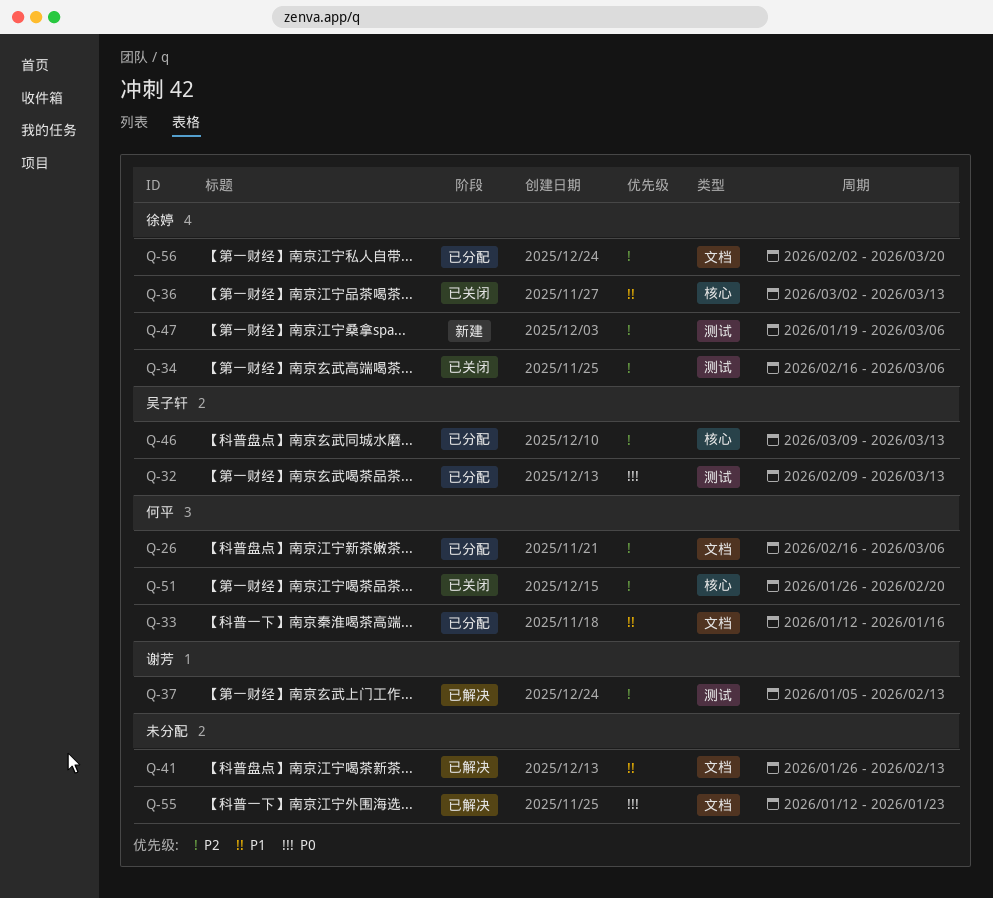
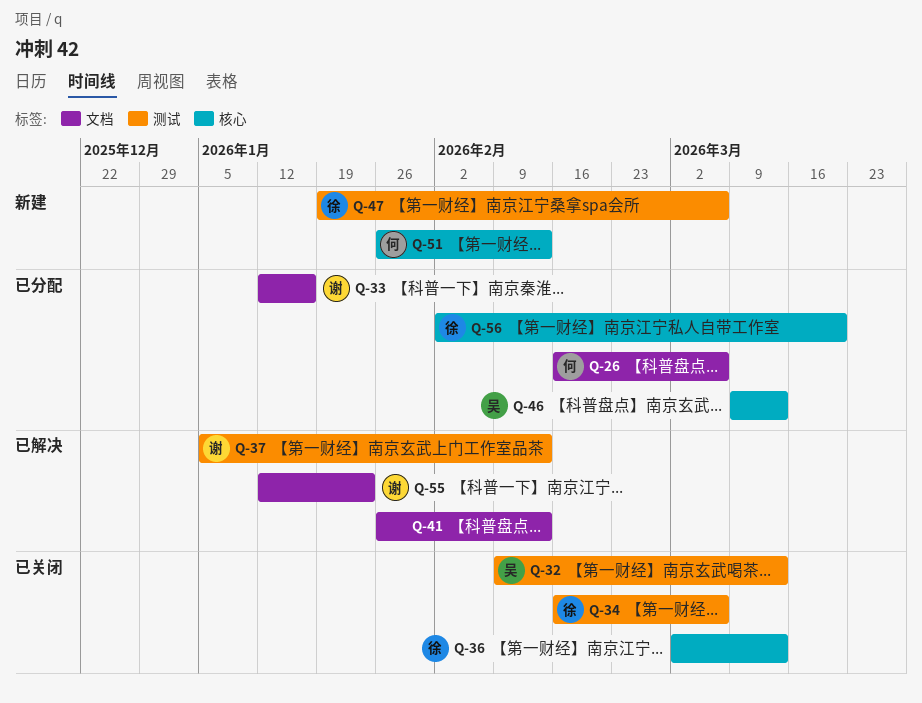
Q-32, status: 已分配 -> 已关闭
Q-33, owner: 何平 -> 谢芳
Q-51, status: 已关闭 -> 新建
Q-51, due: Feb 20 -> Feb 13
Q-55, owner: none -> 谢芳
Q-56, label: 文档 -> 核心

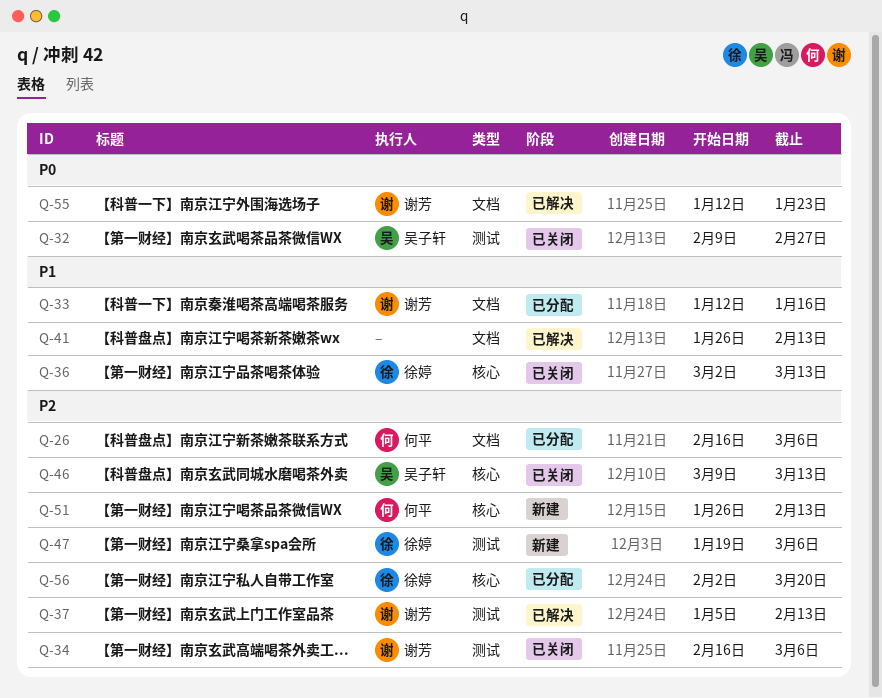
Q-32, due: Mar 13 -> Feb 27
Q-34, owner: 徐婷 -> 谢芳
Q-46, status: 已分配 -> 已关闭

